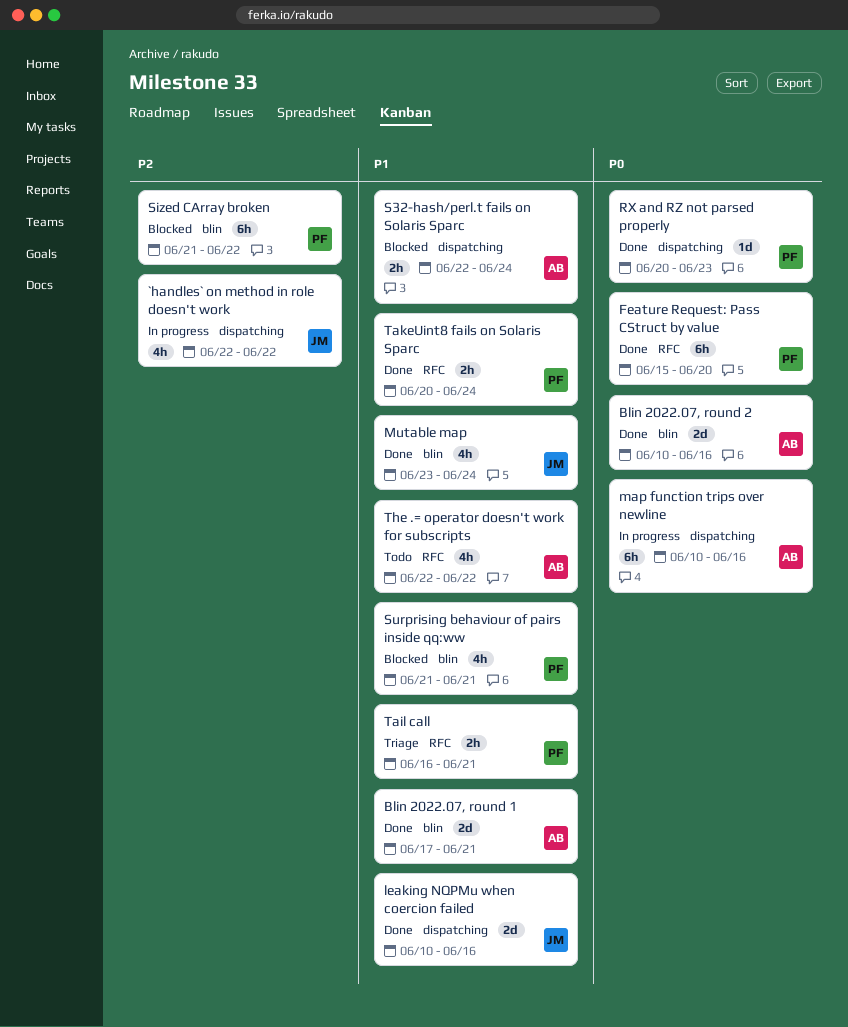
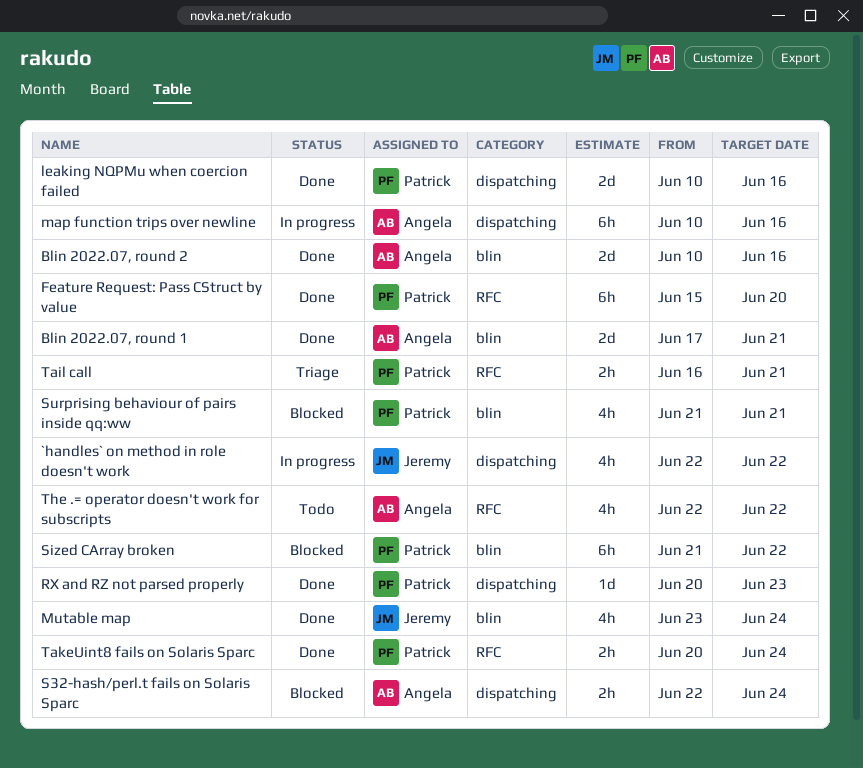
leaking NQPMu when coercion failed, owner: Jeremy -> Patrick

